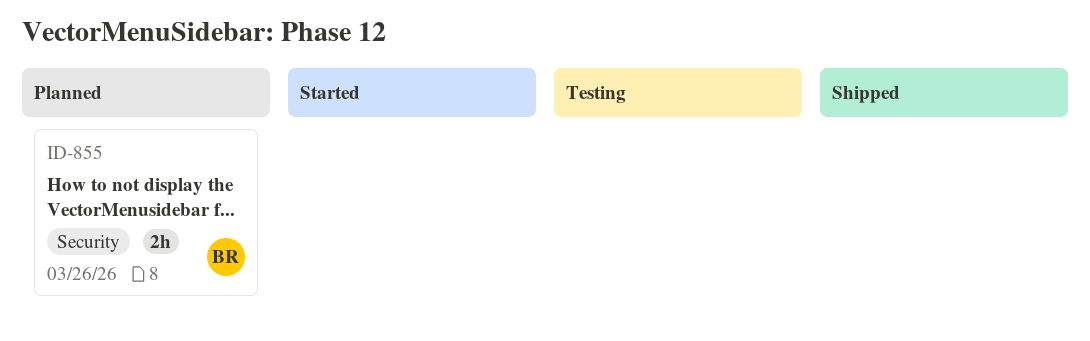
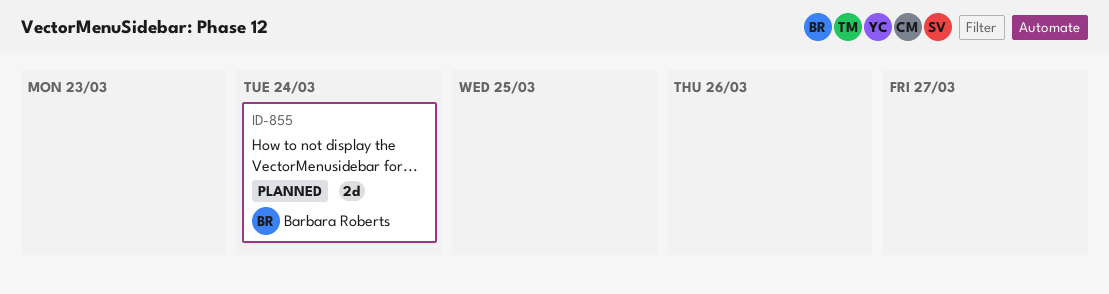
ID-855, estimate: 2h -> 2d
ID-855, due: Mar 26 -> Mar 24

